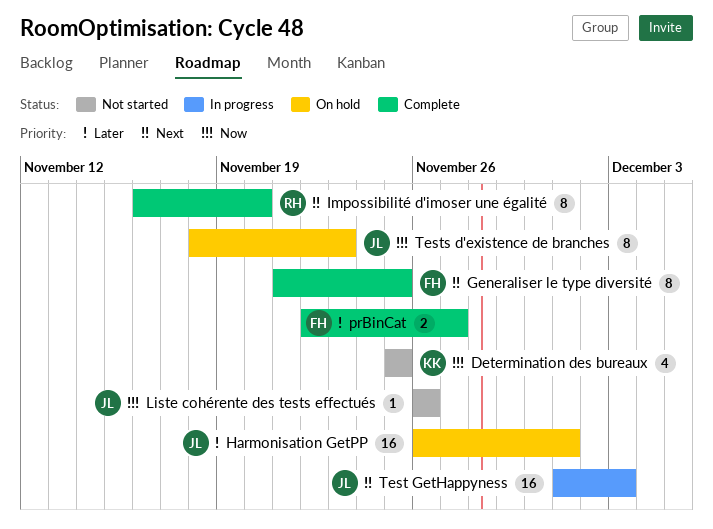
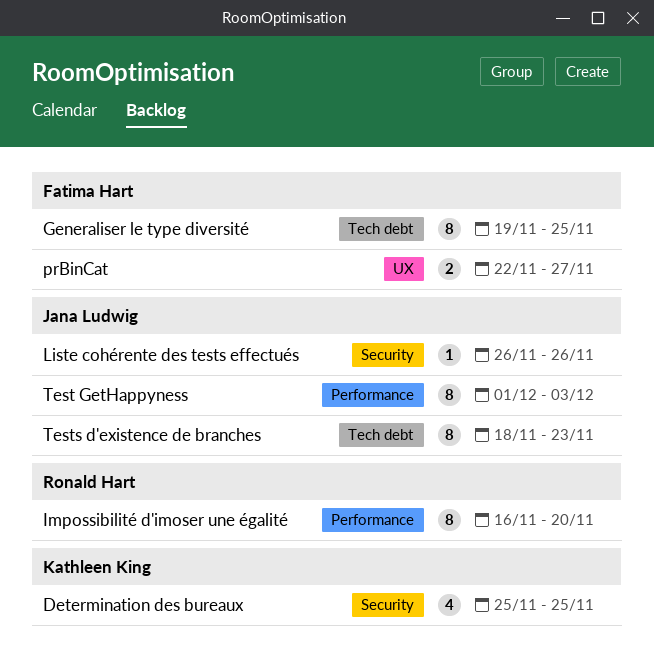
Generaliser le type diversité, start: Nov 21 -> Nov 19
Harmonisation GetPP: present -> none
Test GetHappyness, estimate: 16 -> 8

